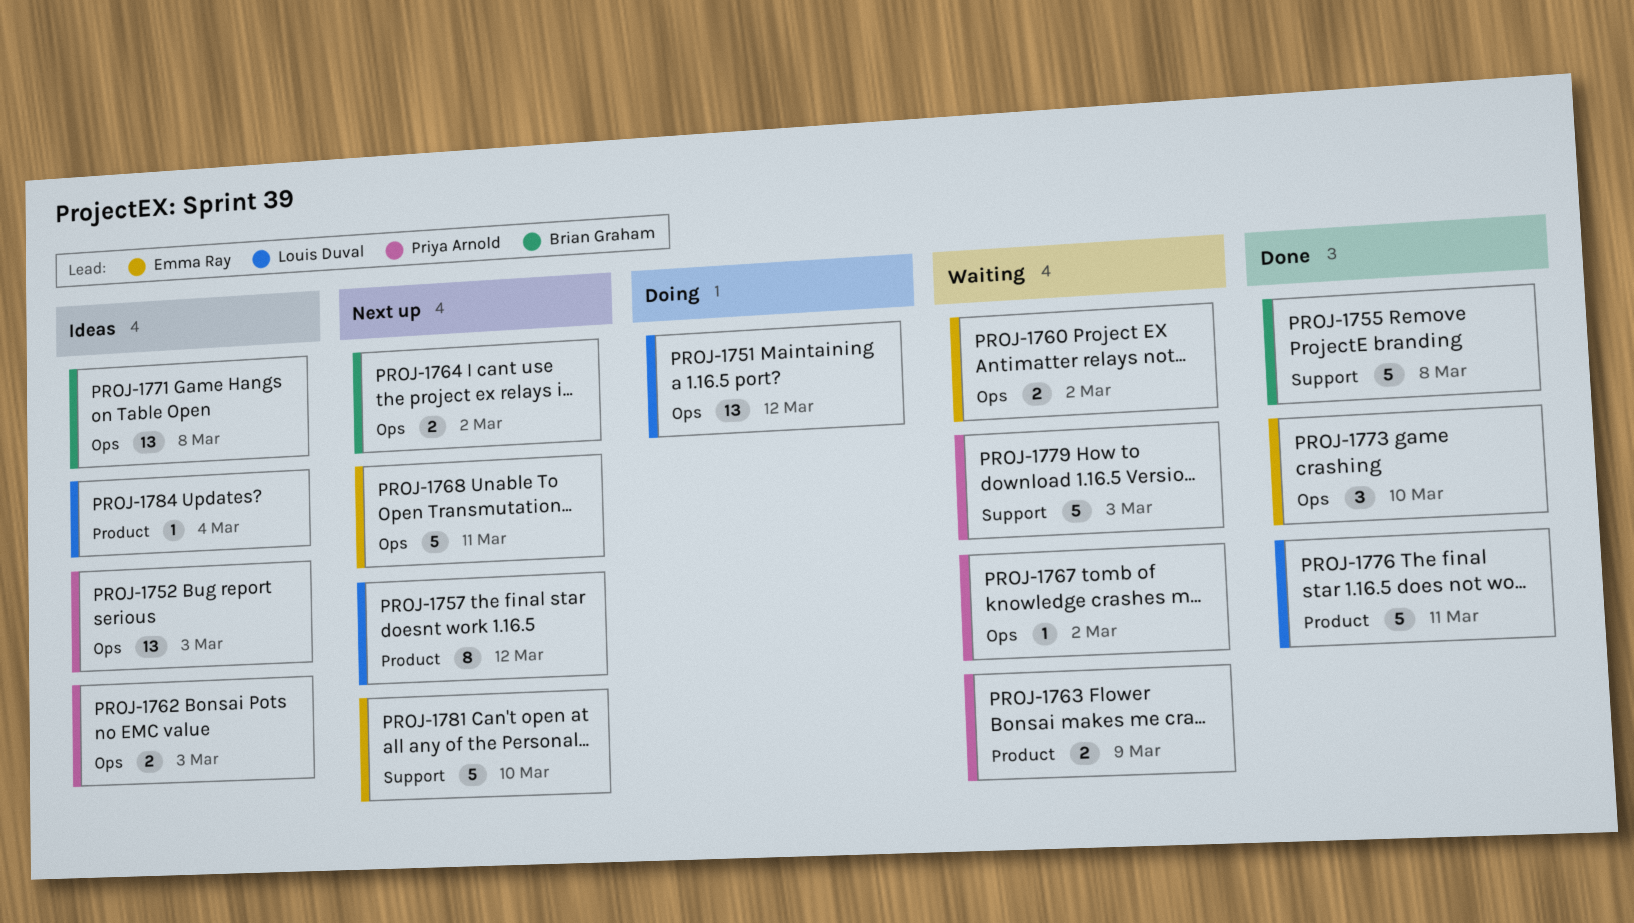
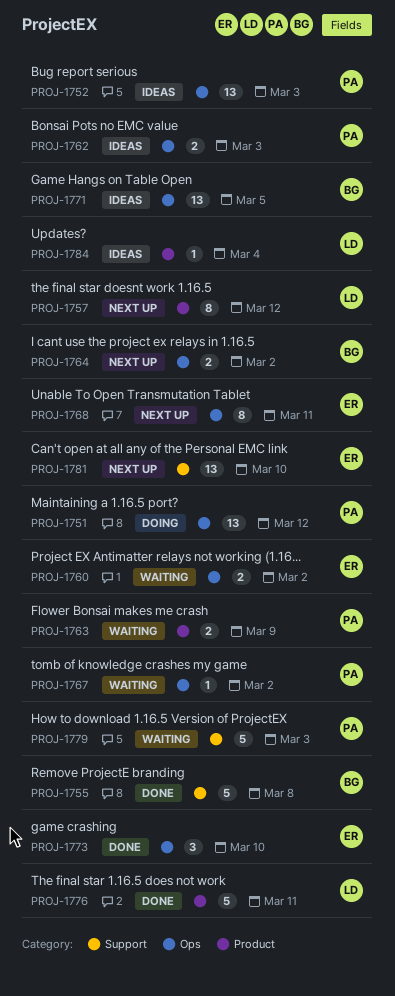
PROJ-1751, owner: Louis Duval -> Priya Arnold
PROJ-1768, estimate: 5 -> 8
PROJ-1771, due: Mar 8 -> Mar 5
PROJ-1781, estimate: 5 -> 13

